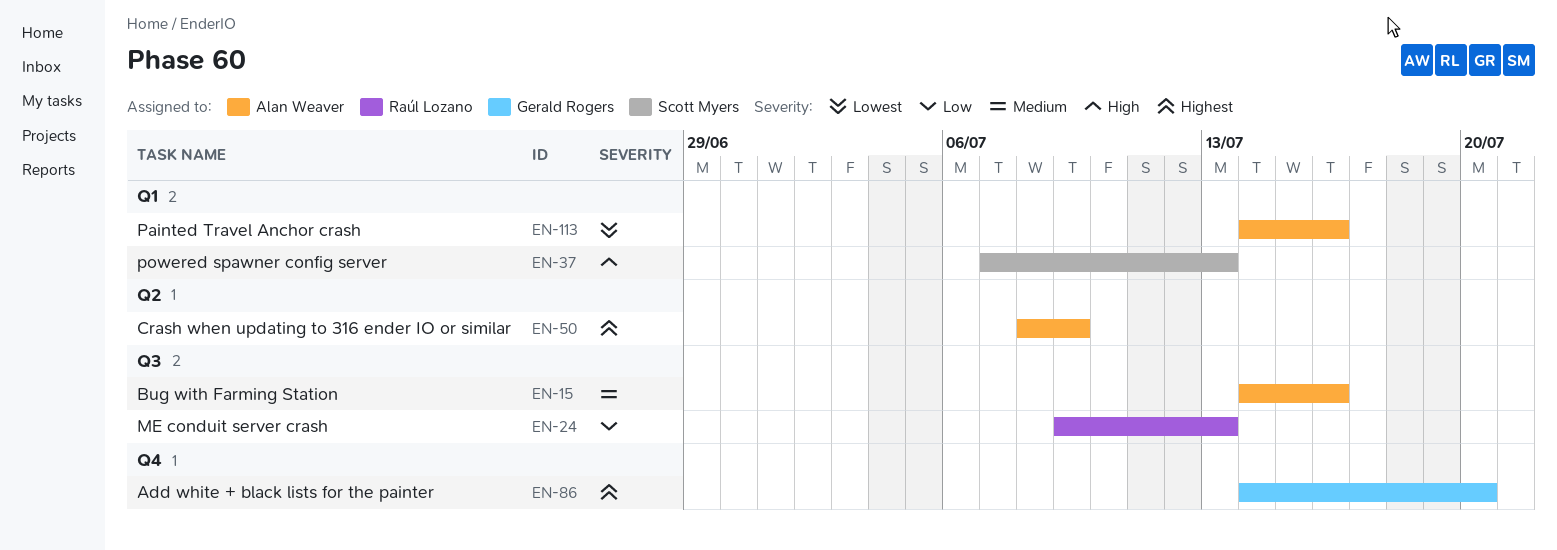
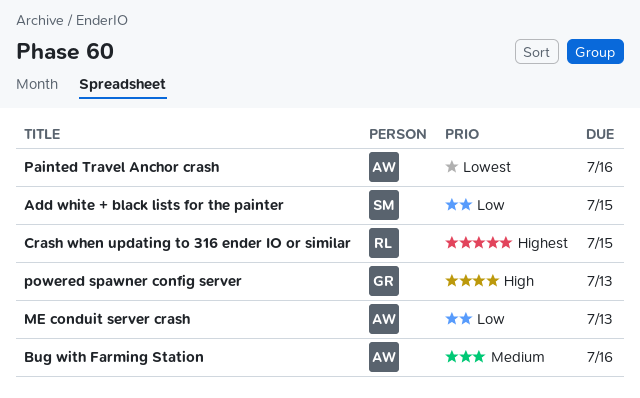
Add white + black lists for the painter, owner: Gerald Rogers -> Scott Myers
Add white + black lists for the painter, priority: Highest -> Low
Add white + black lists for the painter, due: Jul 20 -> Jul 15
Crash when updating to 316 ender IO or similar, owner: Alan Weaver -> Raúl Lozano
Crash when updating to 316 ender IO or similar, due: Jul 9 -> Jul 15
ME conduit server crash, owner: Raúl Lozano -> Alan Weaver
powered spawner config server, owner: Scott Myers -> Gerald Rogers

